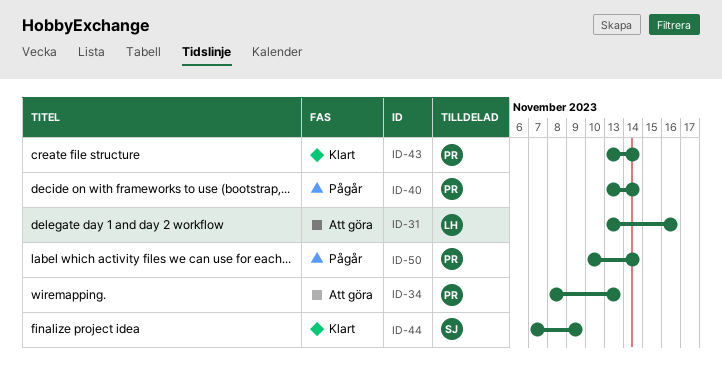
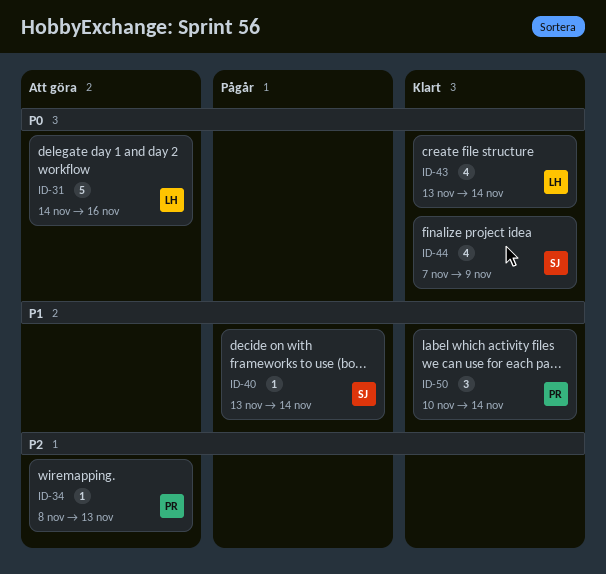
ID-31, start: Nov 13 -> Nov 14
ID-40, owner: PR -> SJ
ID-43, owner: PR -> LH
ID-50, status: Pågår -> Klart

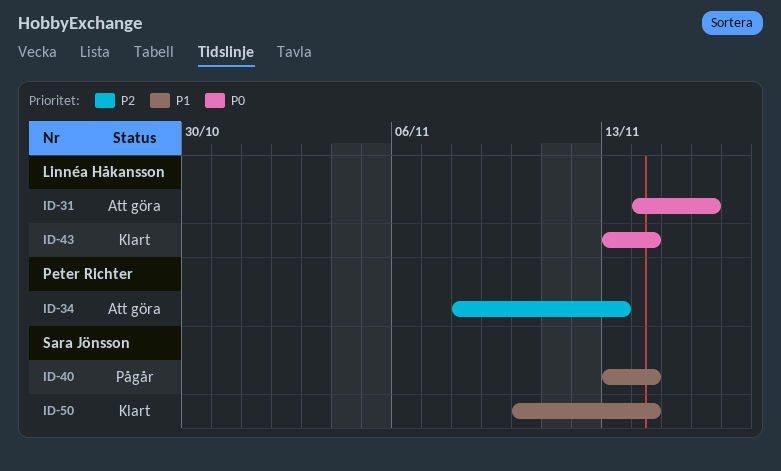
ID-44: present -> none
ID-50, owner: Peter Richter -> Sara Jönsson

